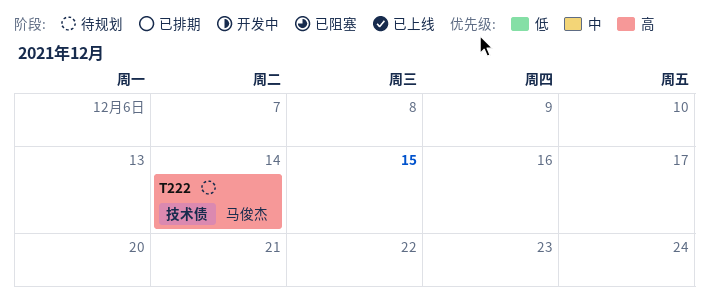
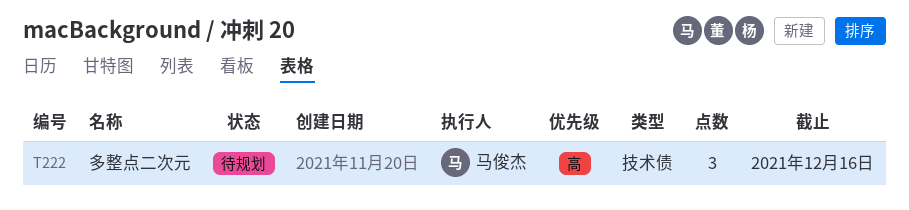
T222, due: Dec 14 -> Dec 16

